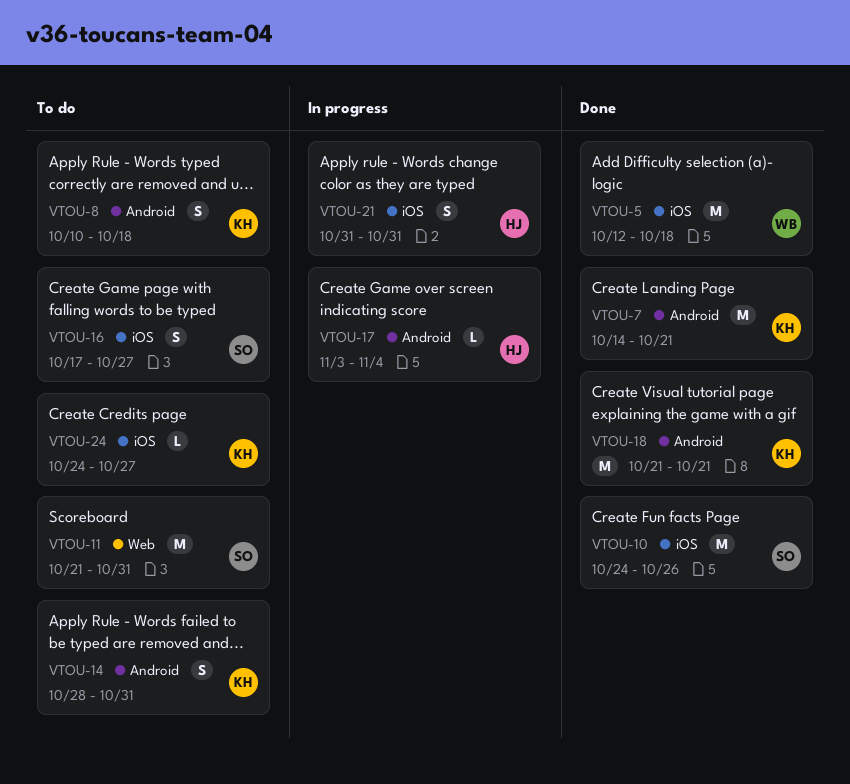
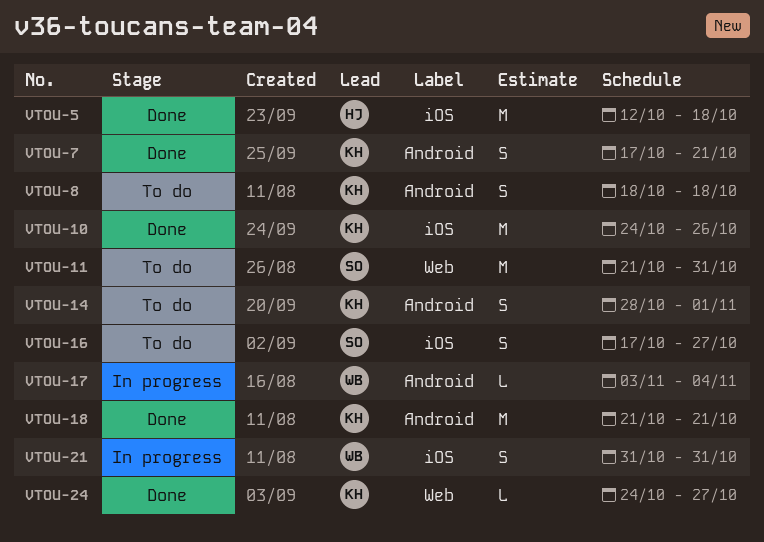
VTOU-5, owner: WB -> HJ
VTOU-7, estimate: M -> S
VTOU-7, start: Oct 14 -> Oct 17
VTOU-8, start: Oct 10 -> Oct 18
VTOU-10, owner: SO -> KH
VTOU-14, due: Oct 31 -> Nov 1
VTOU-17, owner: HJ -> WB
VTOU-21, owner: HJ -> WB
VTOU-24, status: To do -> Done
VTOU-24, label: iOS -> Web

